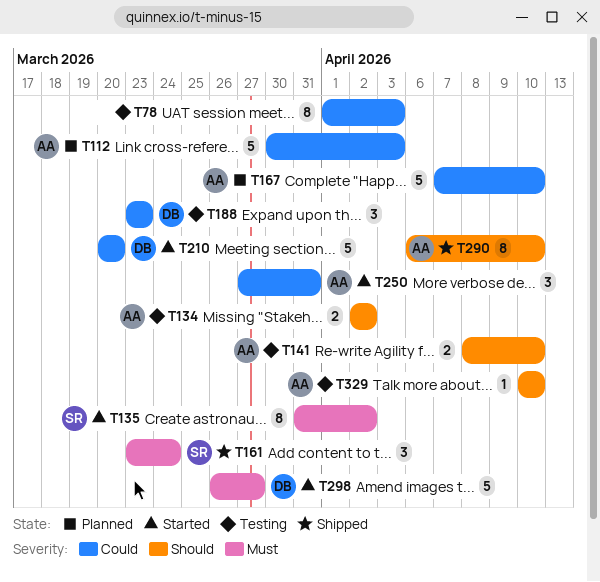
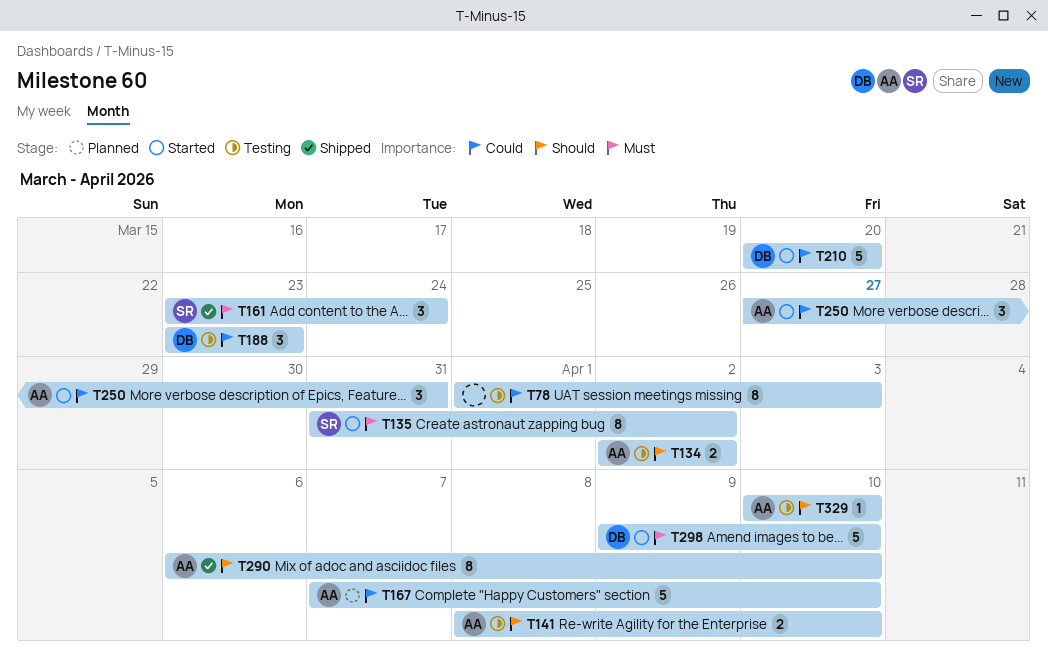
T112: present -> none
T298, start: Mar 26 -> Apr 9
T298, due: Mar 27 -> Apr 10

